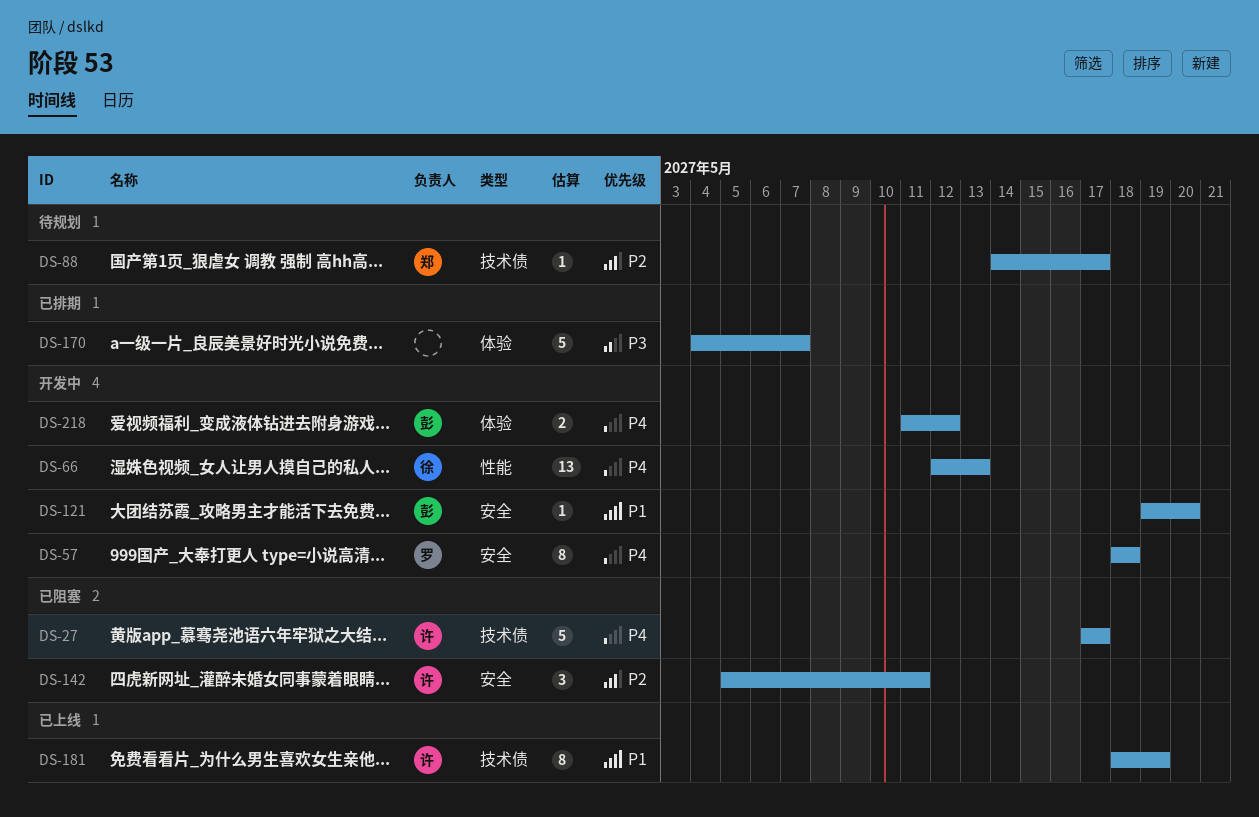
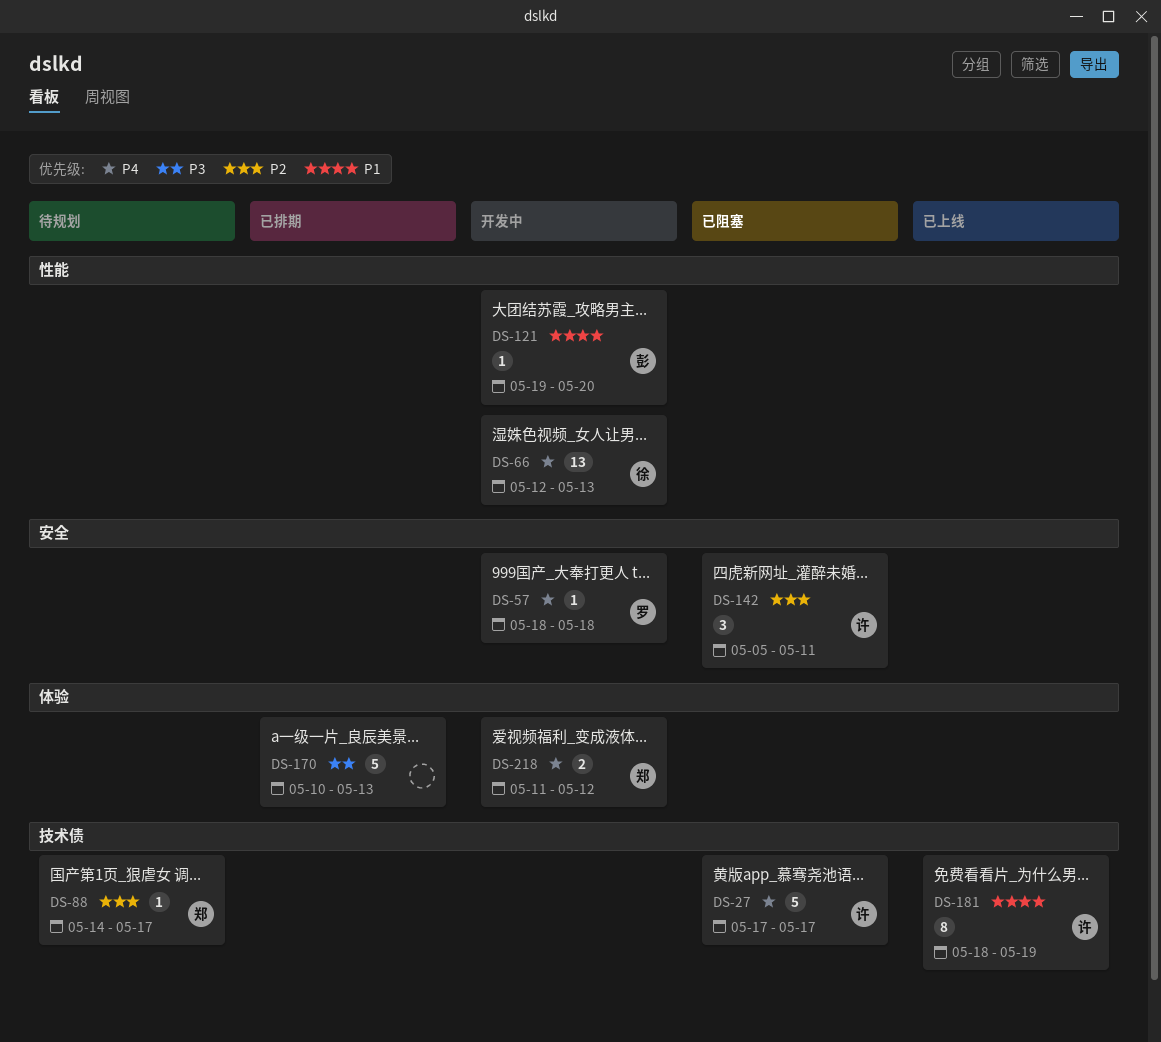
DS-57, estimate: 8 -> 1
DS-121, label: 安全 -> 性能
DS-170, start: May 4 -> May 10
DS-170, due: May 7 -> May 13
DS-218, owner: 彭 -> 郑

